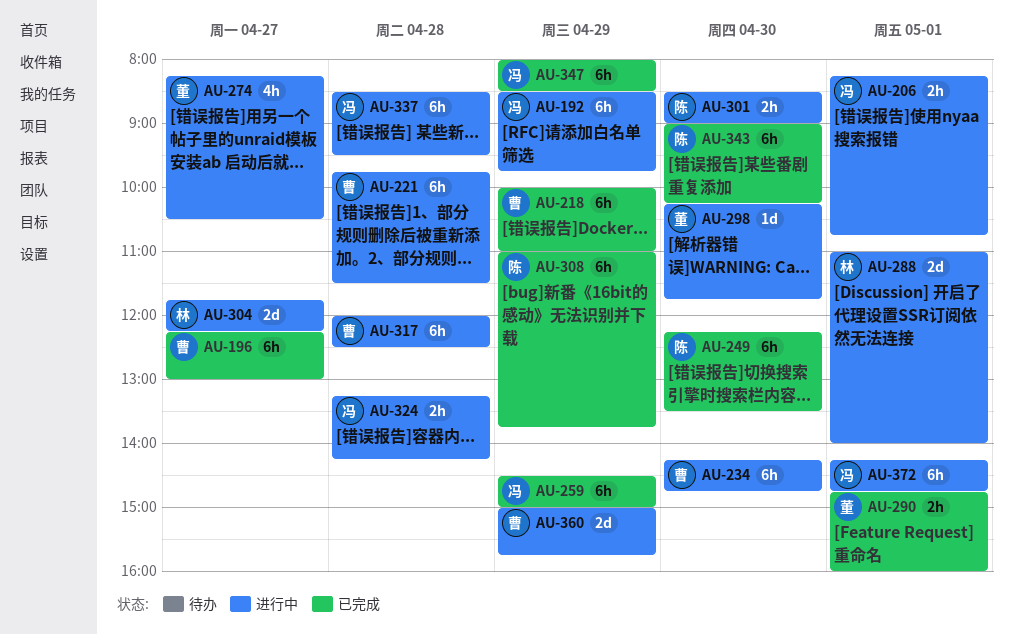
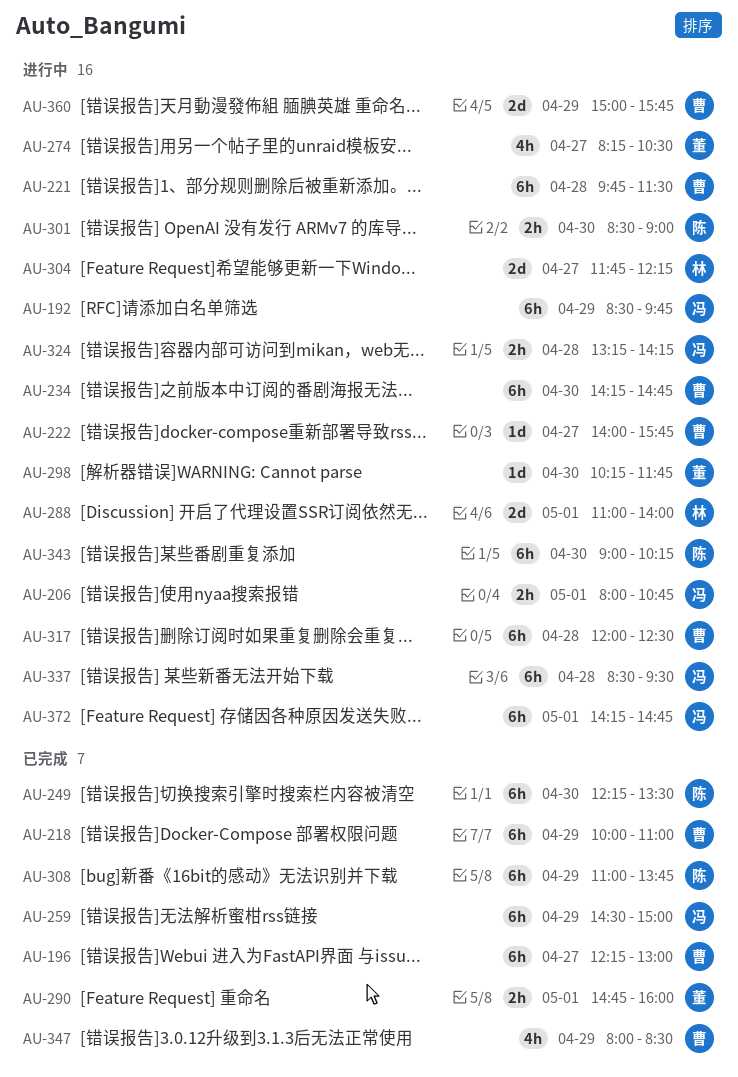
AU-206, begins: 08:15 -> 08:00
AU-222: none -> present
AU-343, status: 已完成 -> 进行中
AU-347, owner: 冯 -> 曹
AU-347, estimate: 6h -> 4h

